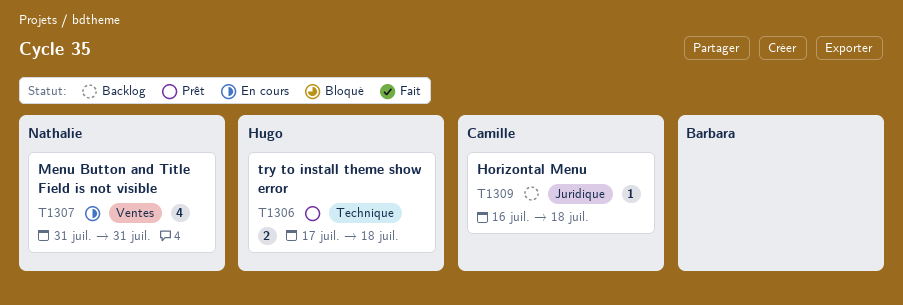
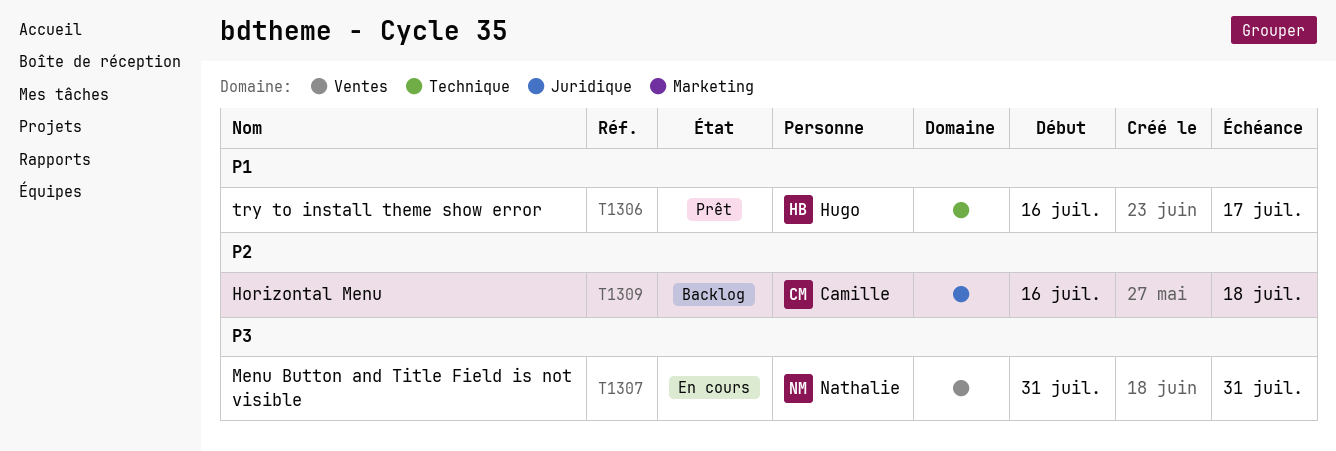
T1306, start: Jul 17 -> Jul 16
T1306, due: Jul 18 -> Jul 17

